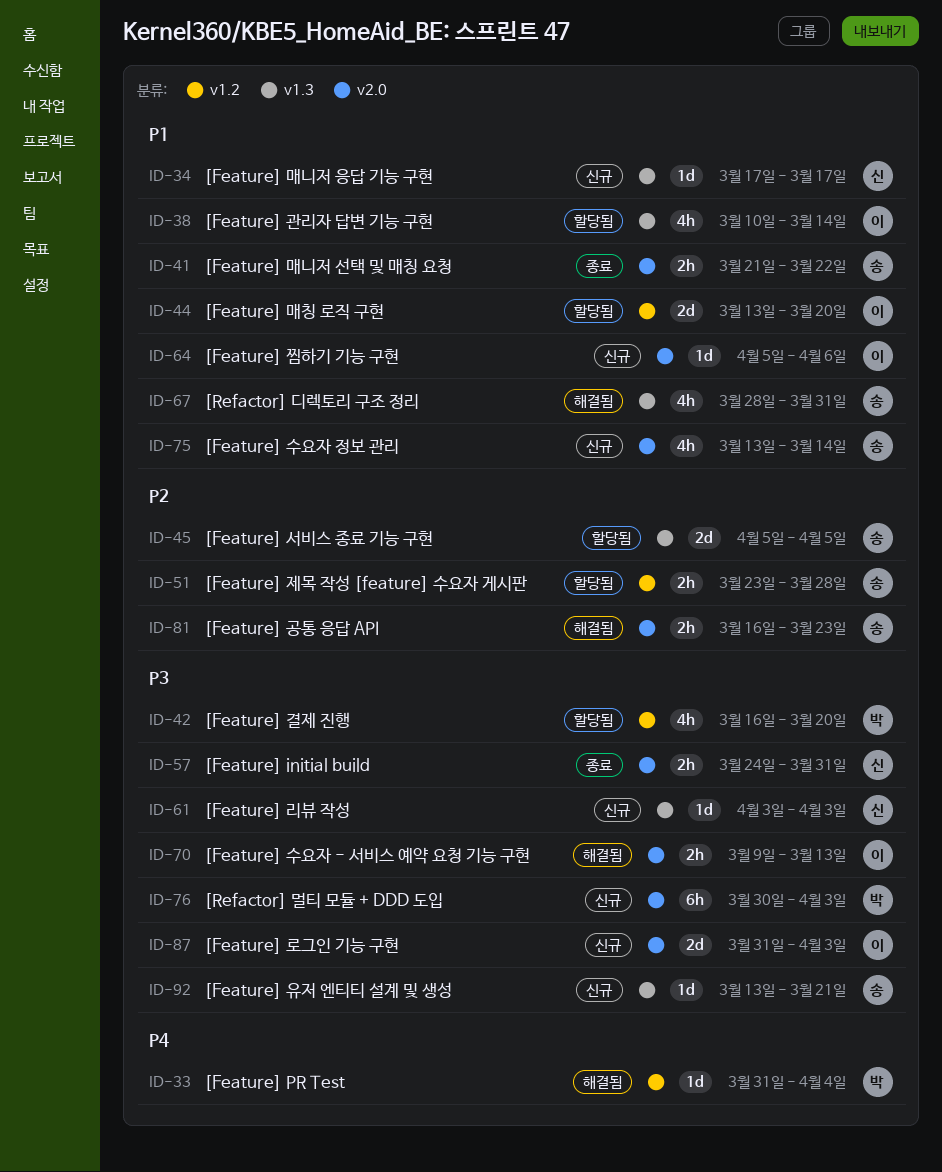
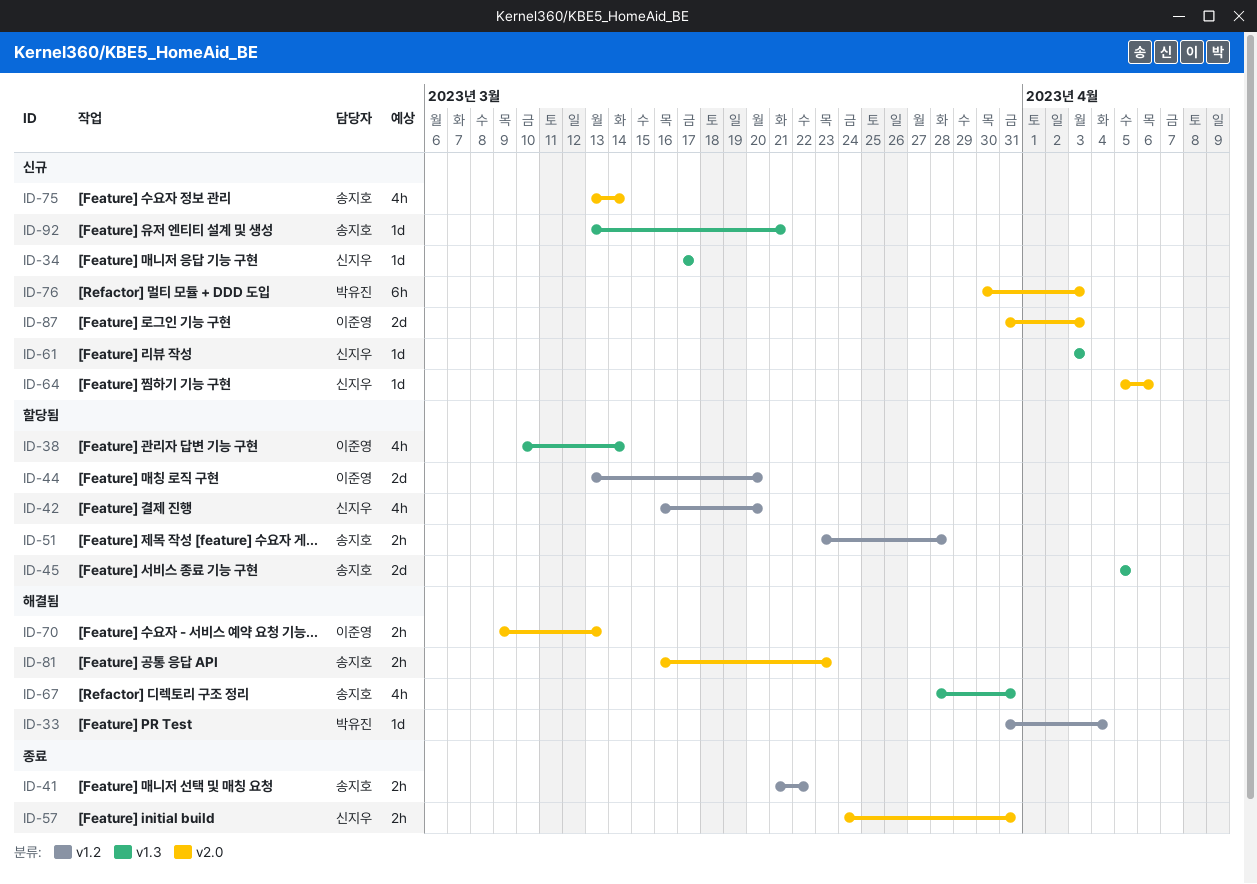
ID-41, label: v2.0 -> v1.2
ID-42, owner: 박유진 -> 신지우
ID-64, owner: 이준영 -> 신지우

